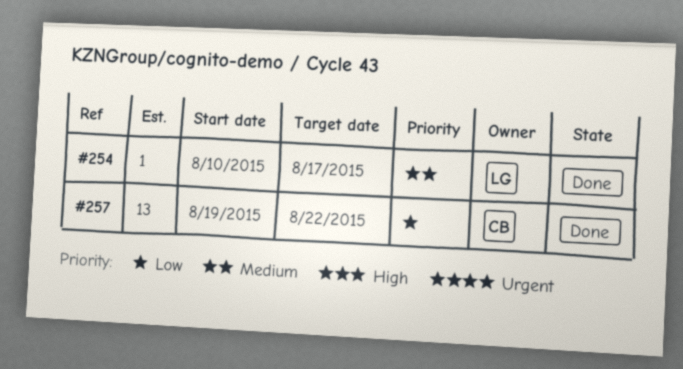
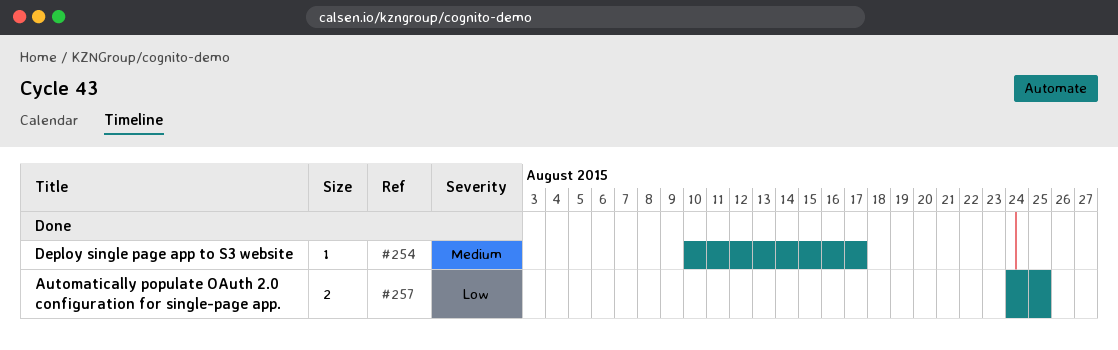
#257, estimate: 13 -> 2
#257, start: Aug 19 -> Aug 24
#257, due: Aug 22 -> Aug 25

